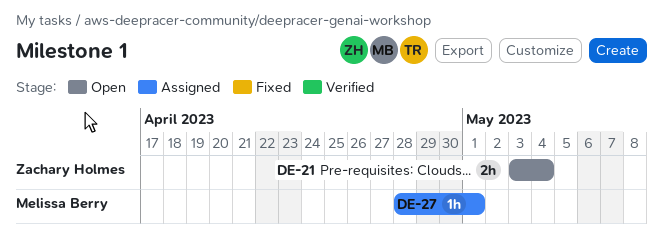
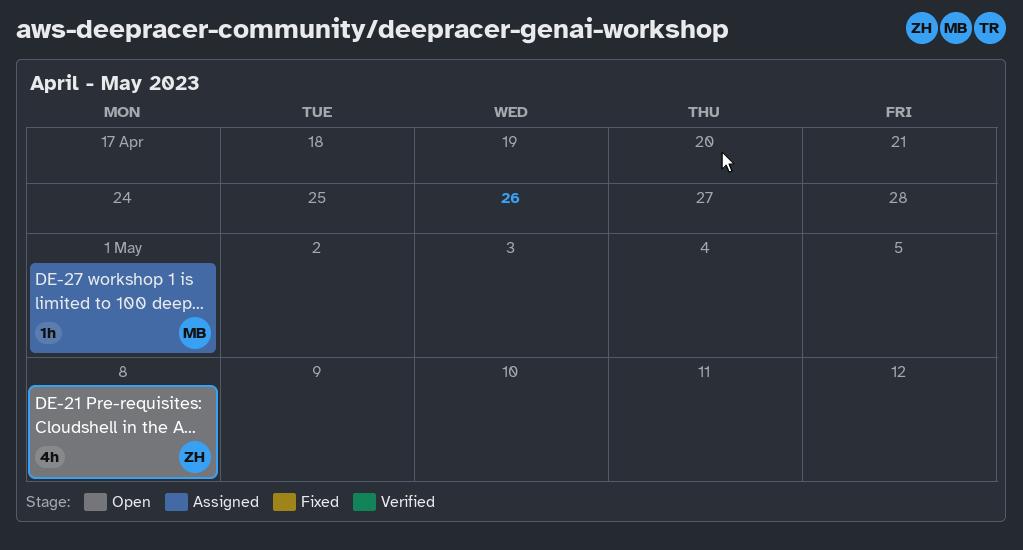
DE-21, estimate: 2h -> 4h
DE-21, due: May 4 -> May 8

